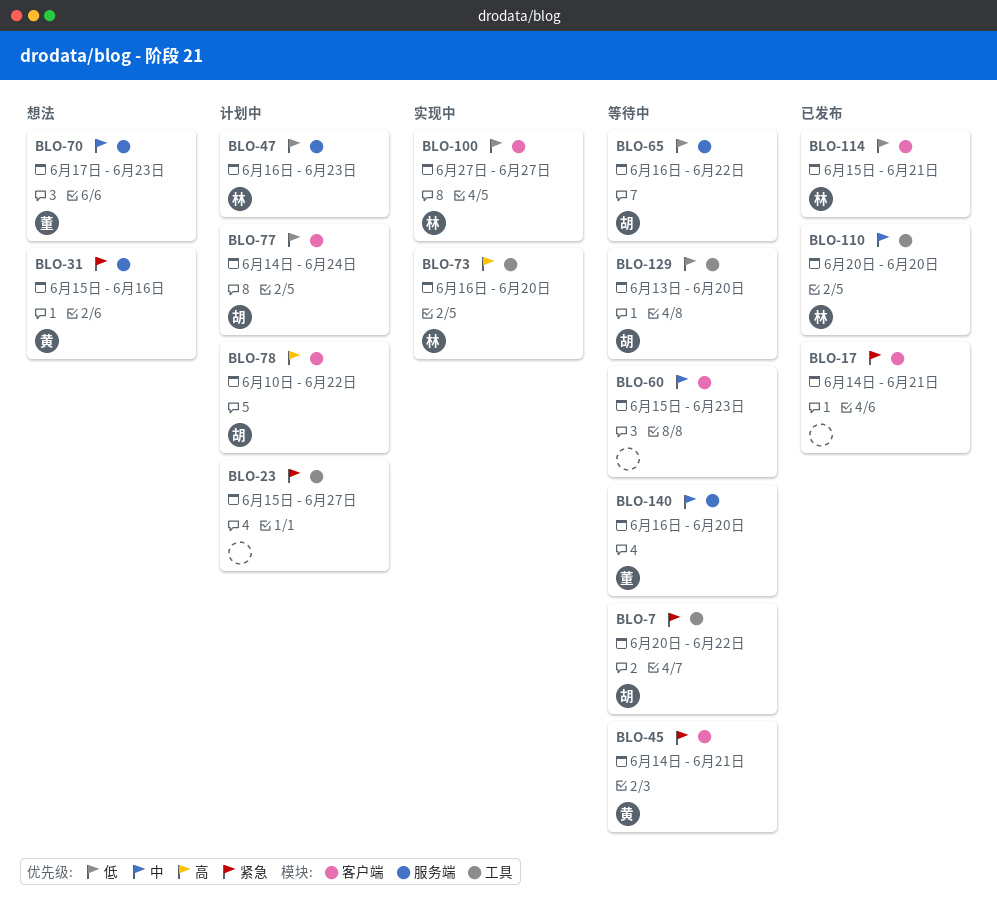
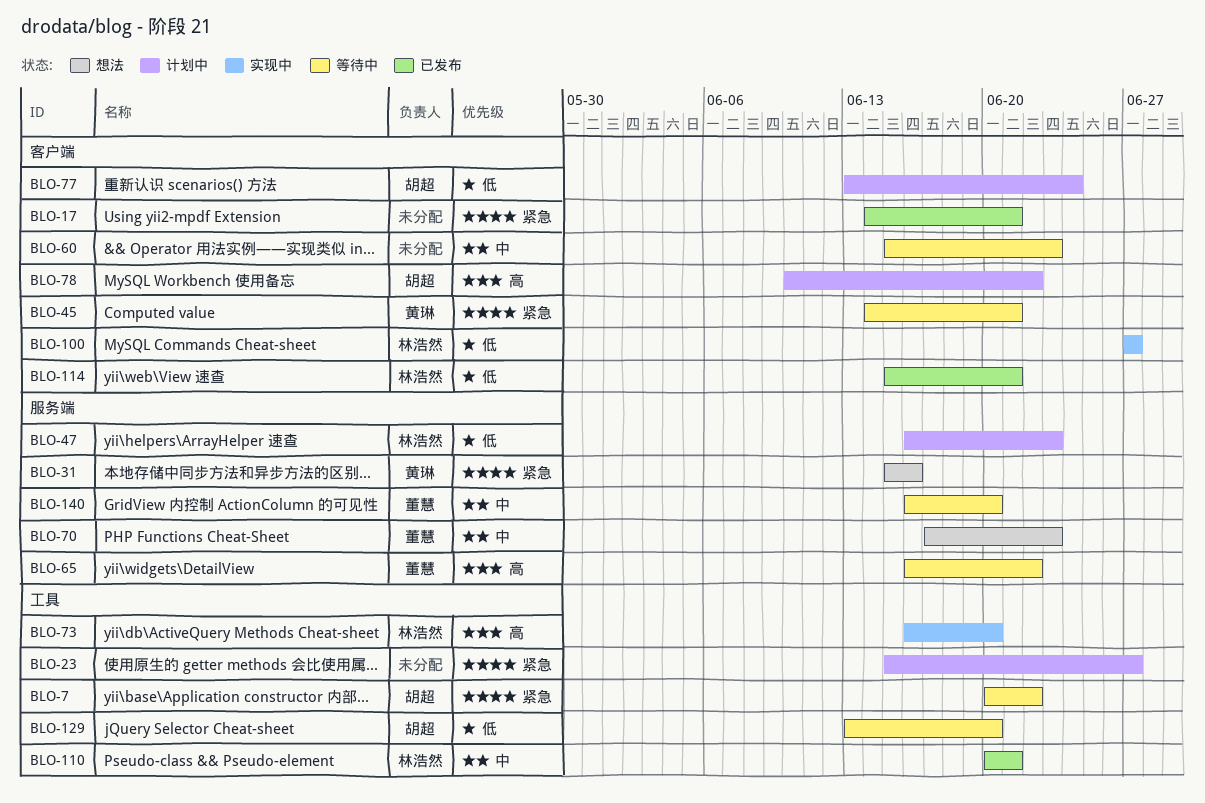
BLO-65, owner: 胡超 -> 董慧
BLO-65, priority: 低 -> 高
BLO-77, start: Jun 14 -> Jun 13
BLO-110, due: Jun 20 -> Jun 21

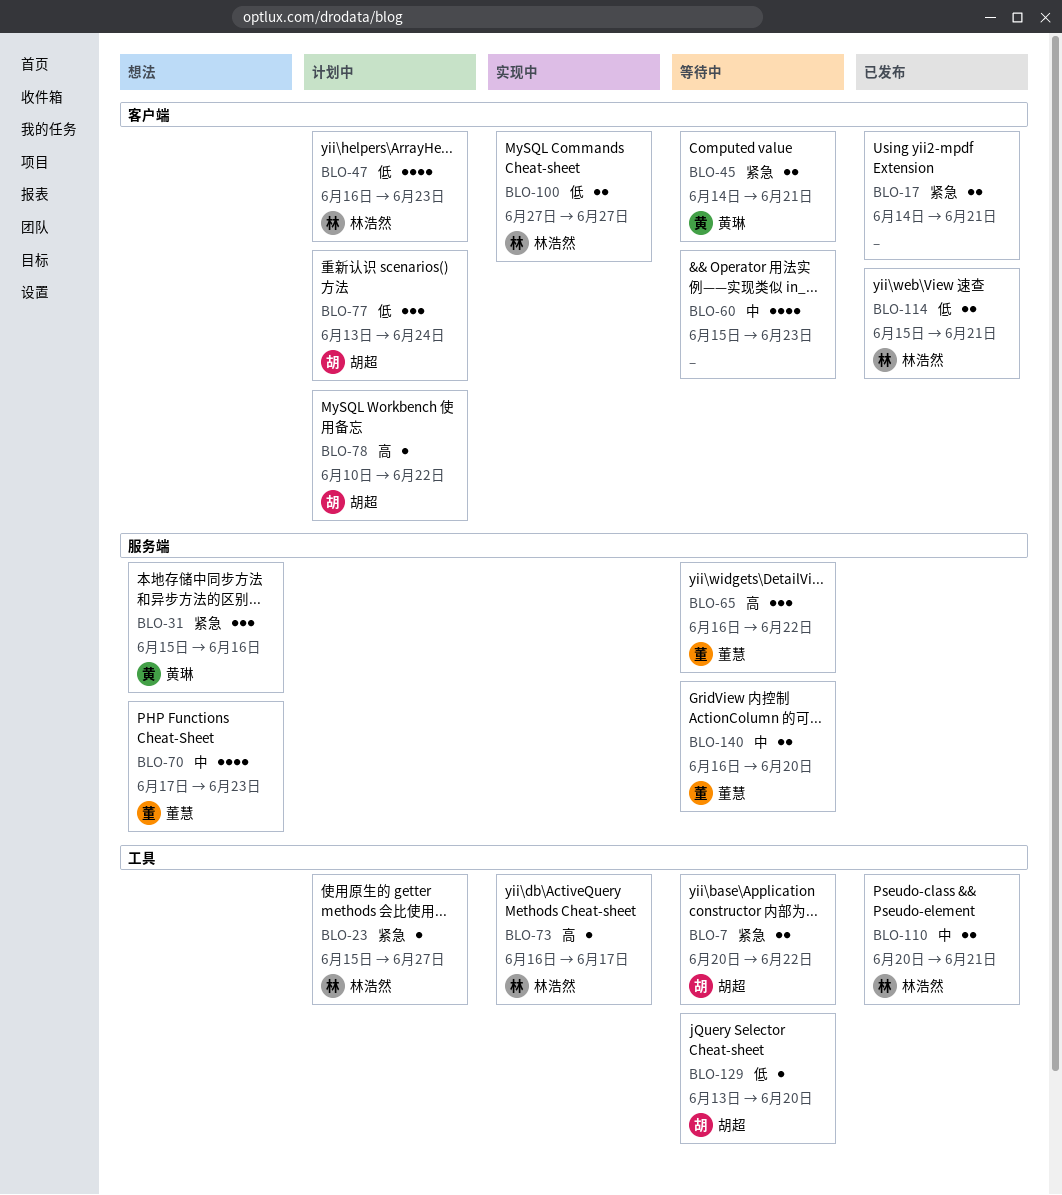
BLO-23, owner: none -> 林浩然
BLO-47, label: 服务端 -> 客户端
BLO-73, due: Jun 20 -> Jun 17

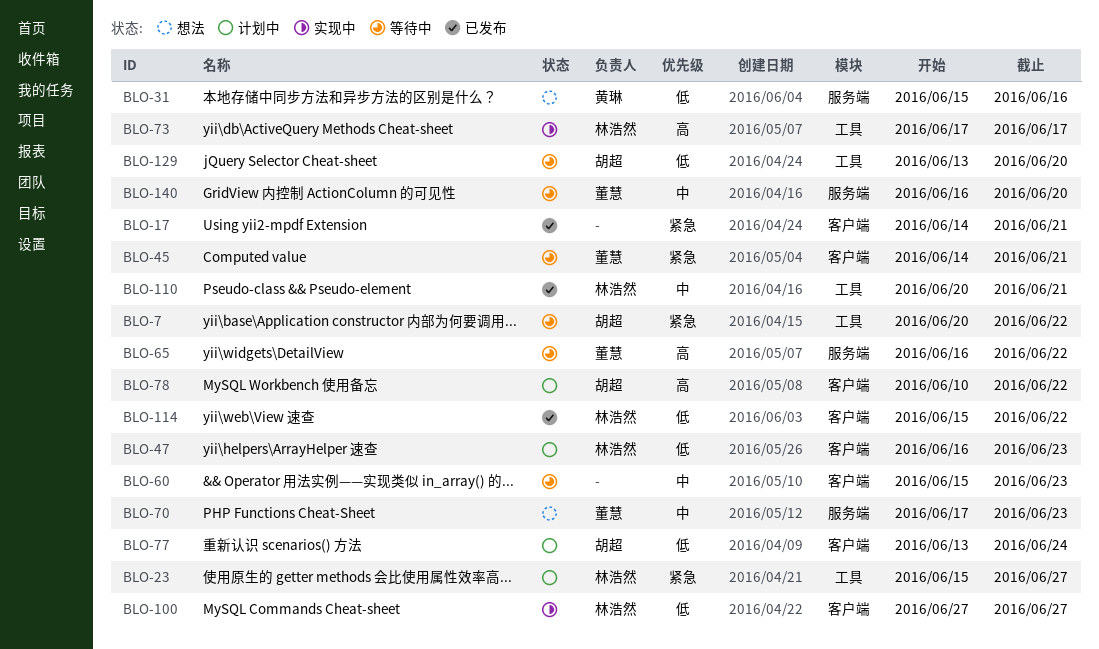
BLO-31, priority: 紧急 -> 低
BLO-45, owner: 黄琳 -> 董慧
BLO-73, start: Jun 16 -> Jun 17
BLO-114, due: Jun 21 -> Jun 22

